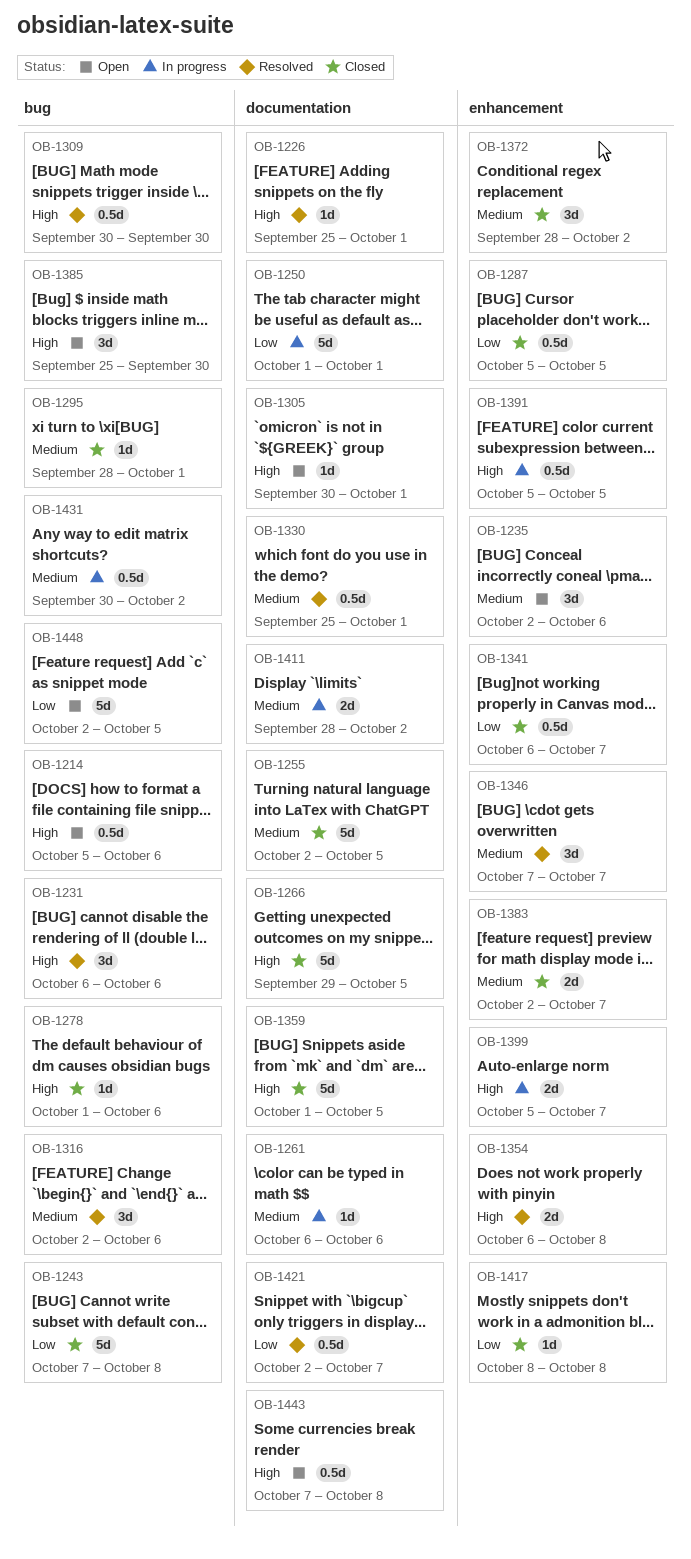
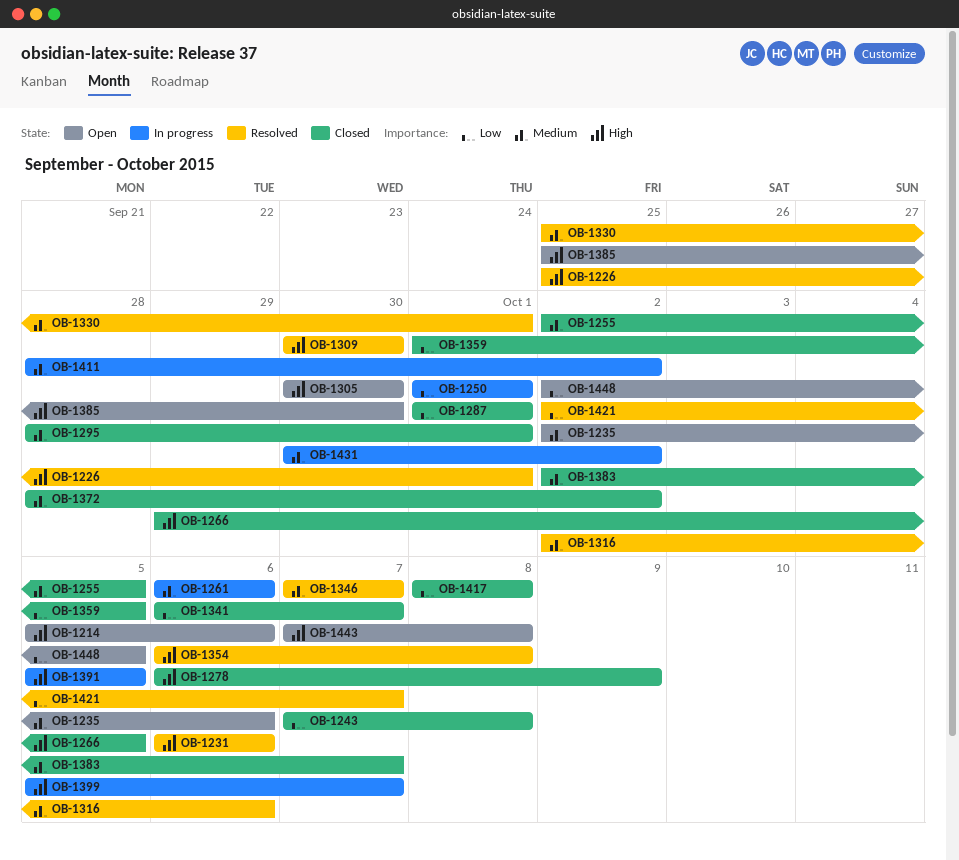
OB-1278, start: Oct 1 -> Oct 6
OB-1278, due: Oct 6 -> Oct 9
OB-1287, start: Oct 5 -> Oct 1
OB-1287, due: Oct 5 -> Oct 1
OB-1305, due: Oct 1 -> Sep 30
OB-1359, priority: High -> Low

